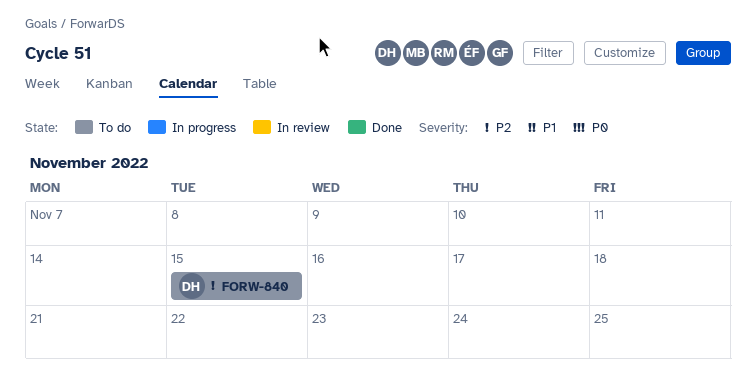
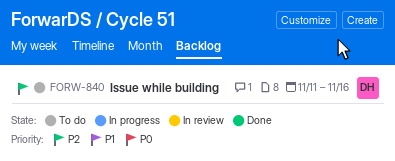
FORW-840, start: Nov 15 -> Nov 11
FORW-840, due: Nov 15 -> Nov 16

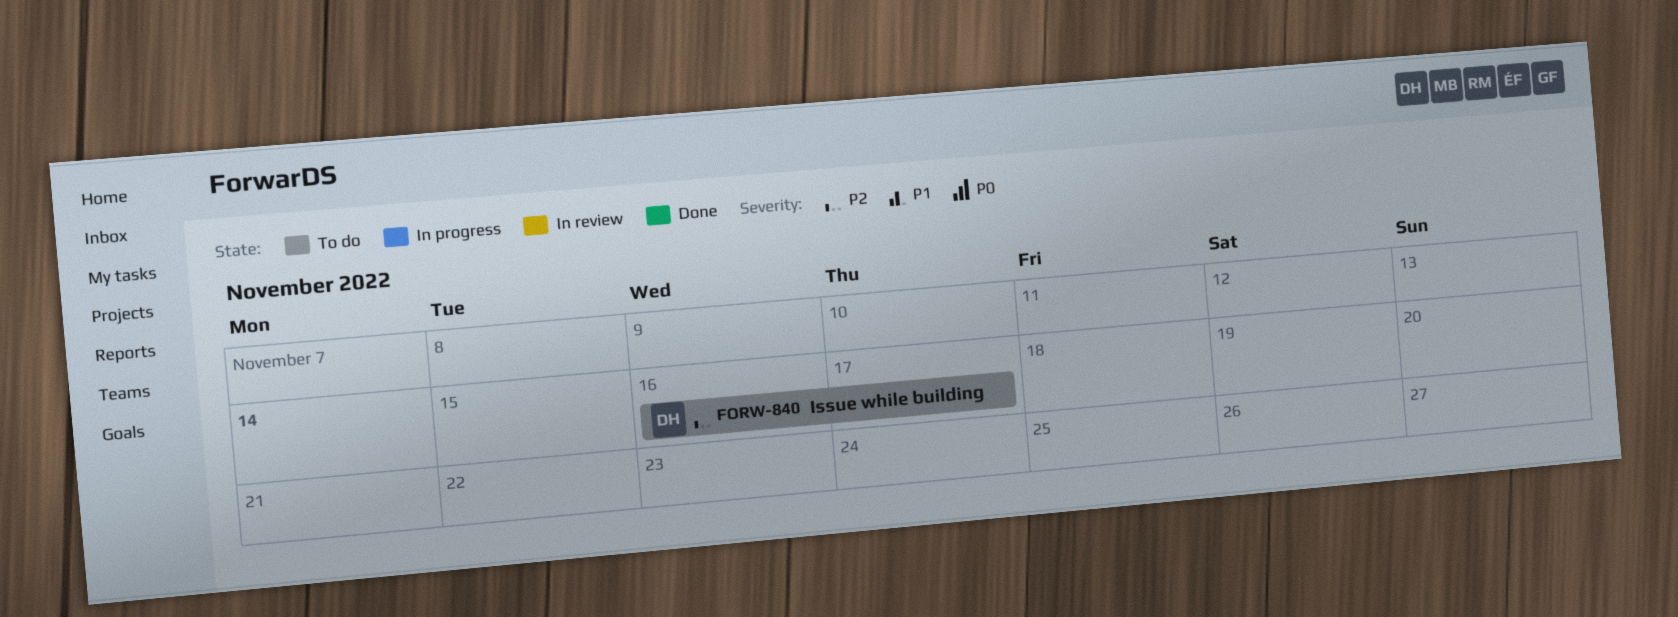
FORW-840, start: Nov 11 -> Nov 16
FORW-840, due: Nov 16 -> Nov 17

